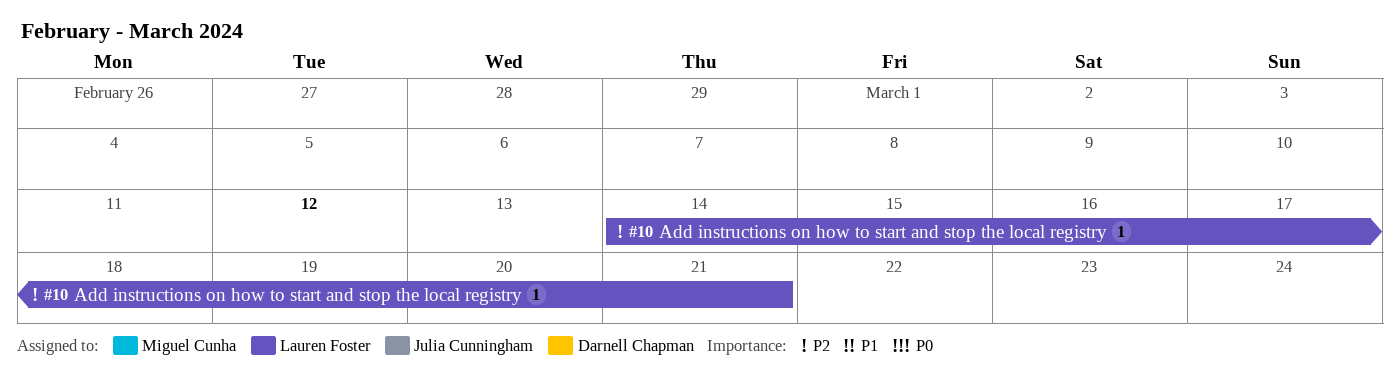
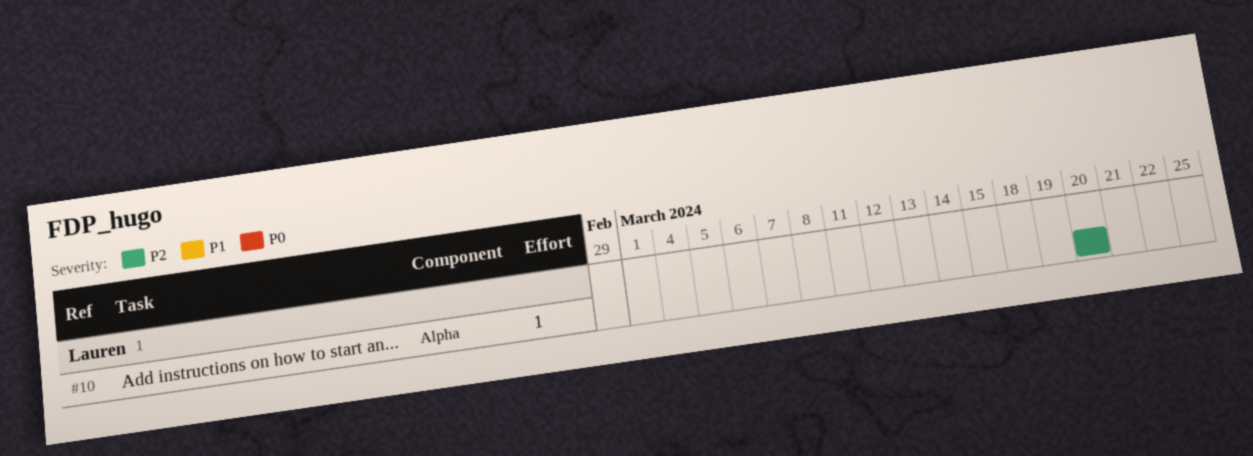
#10, start: Mar 14 -> Mar 20
#10, due: Mar 21 -> Mar 20

